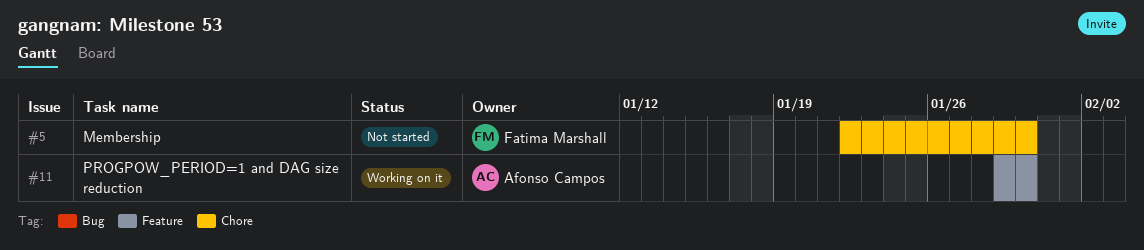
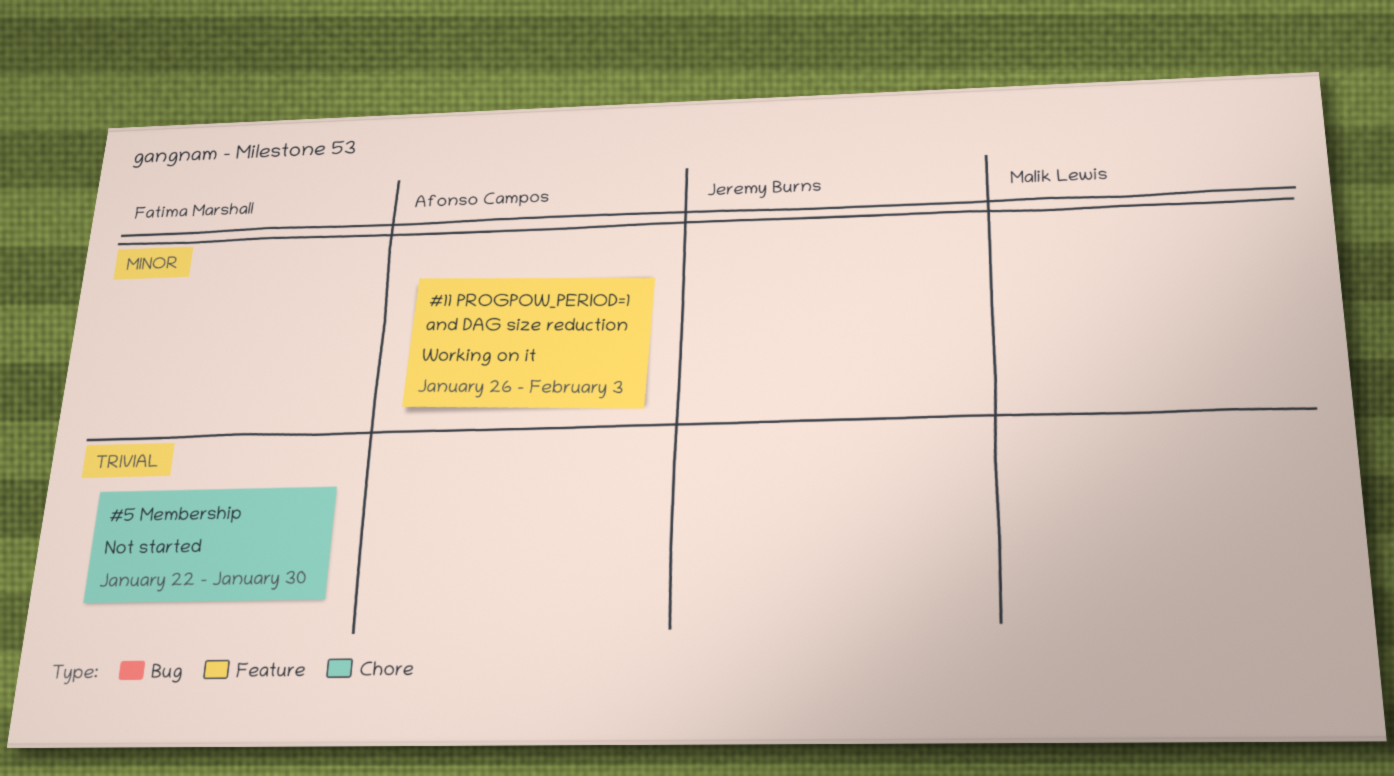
#11, start: Jan 29 -> Jan 26
#11, due: Jan 30 -> Feb 3

